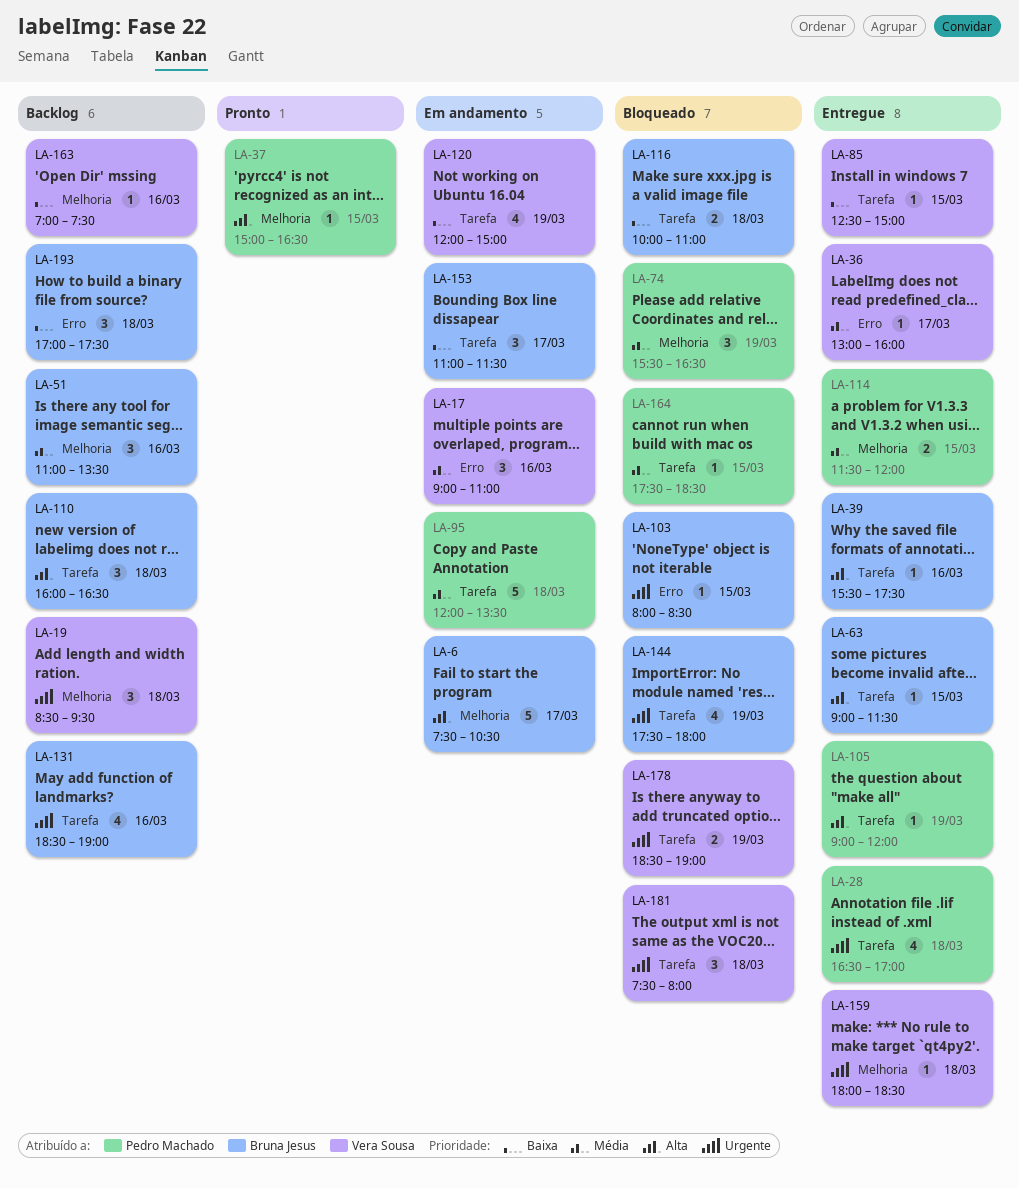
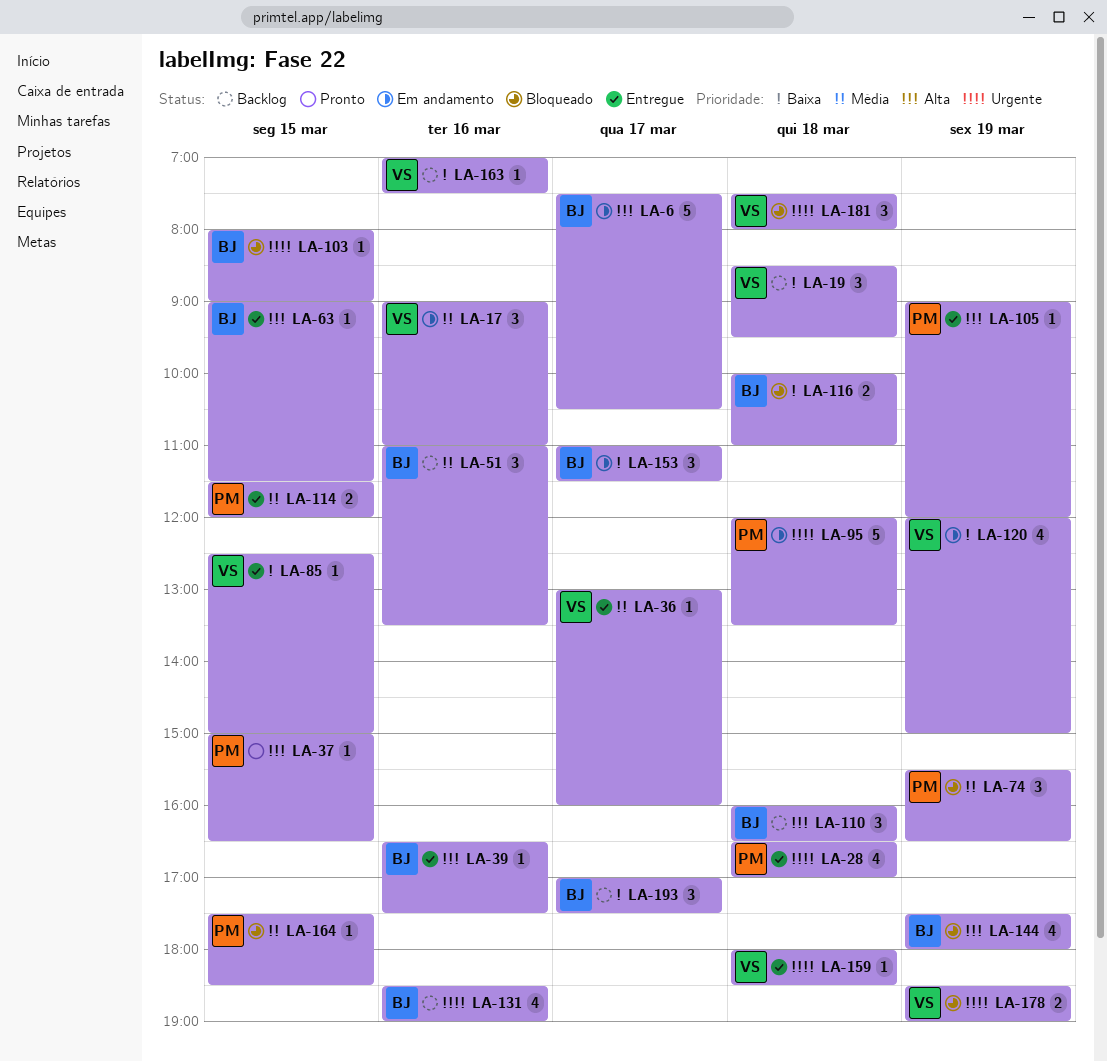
LA-19, priority: Urgente -> Baixa
LA-39, begins: 15:30 -> 16:30
LA-95, priority: Média -> Urgente
LA-103, ends: 08:30 -> 09:00
LA-144, priority: Urgente -> Alta
LA-193, day: Mar 18 -> Mar 17

